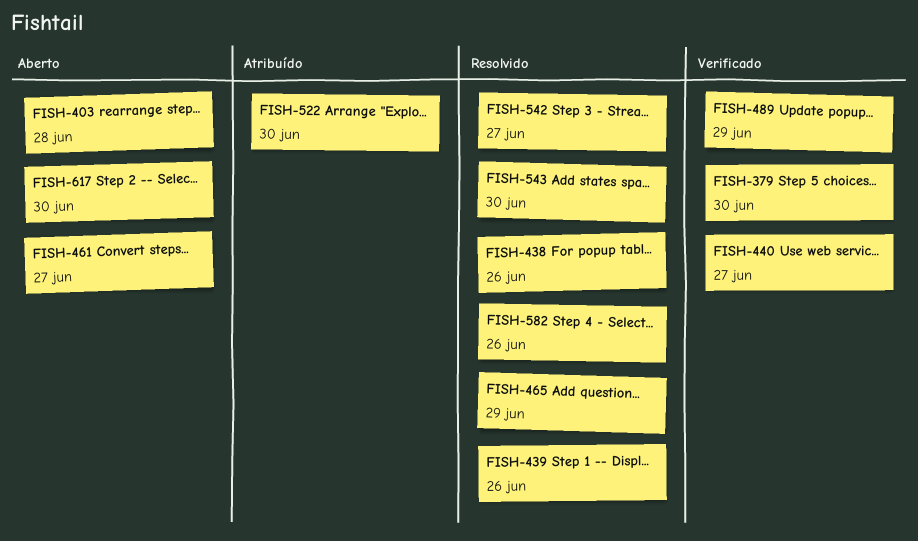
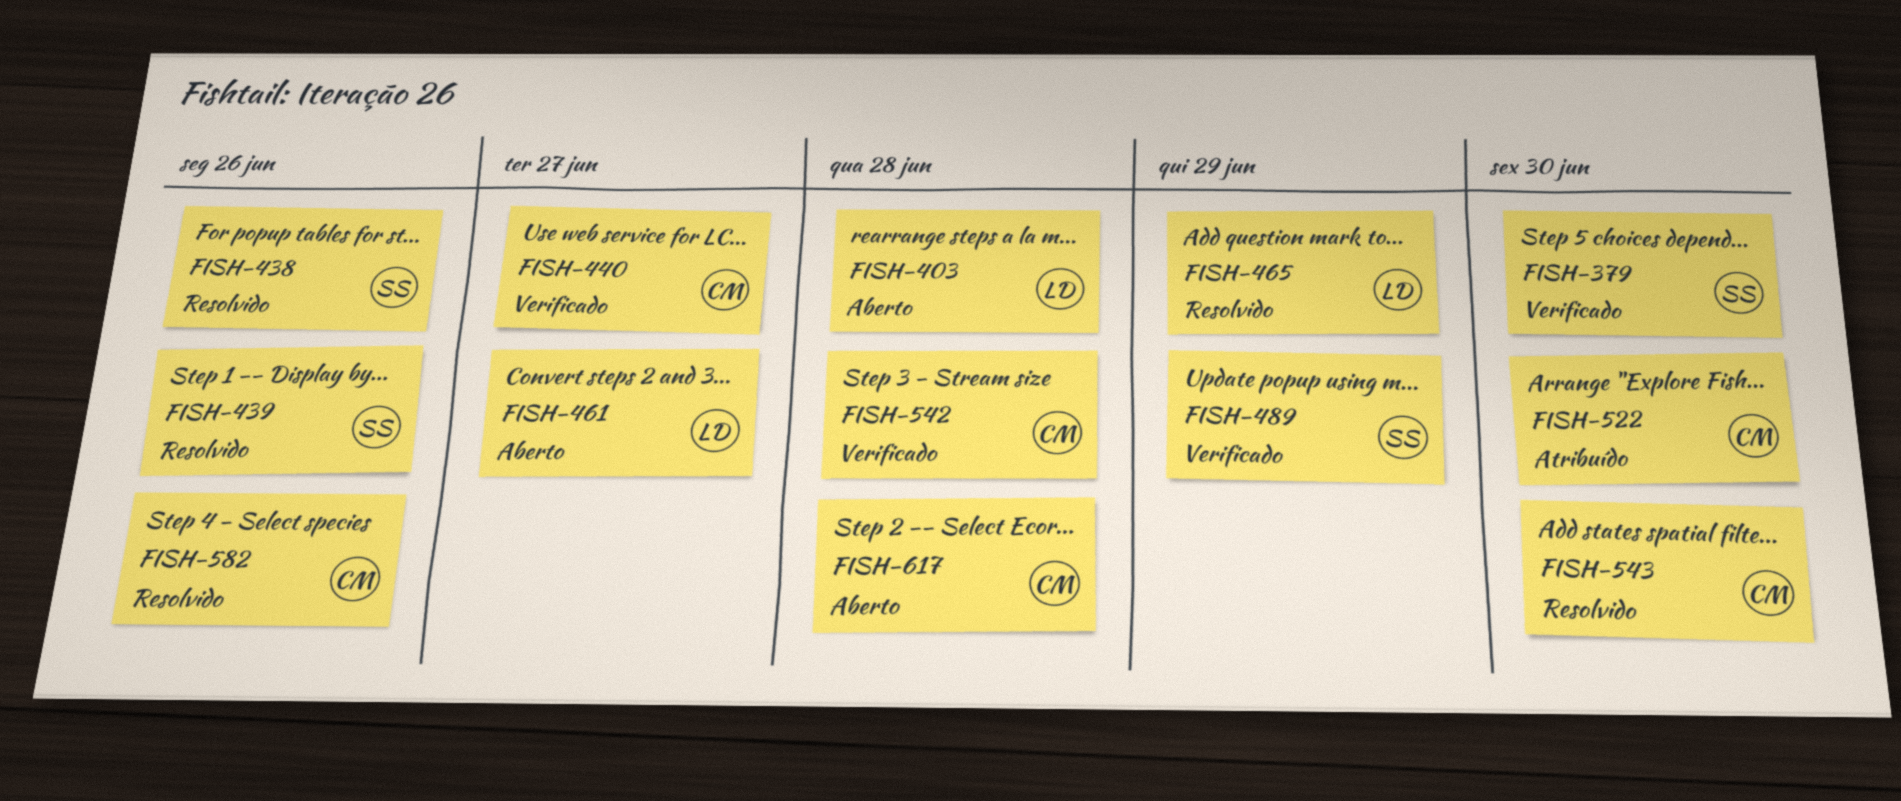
FISH-542, status: Resolvido -> Verificado
FISH-542, due: Jun 27 -> Jun 28
FISH-617, due: Jun 30 -> Jun 28

